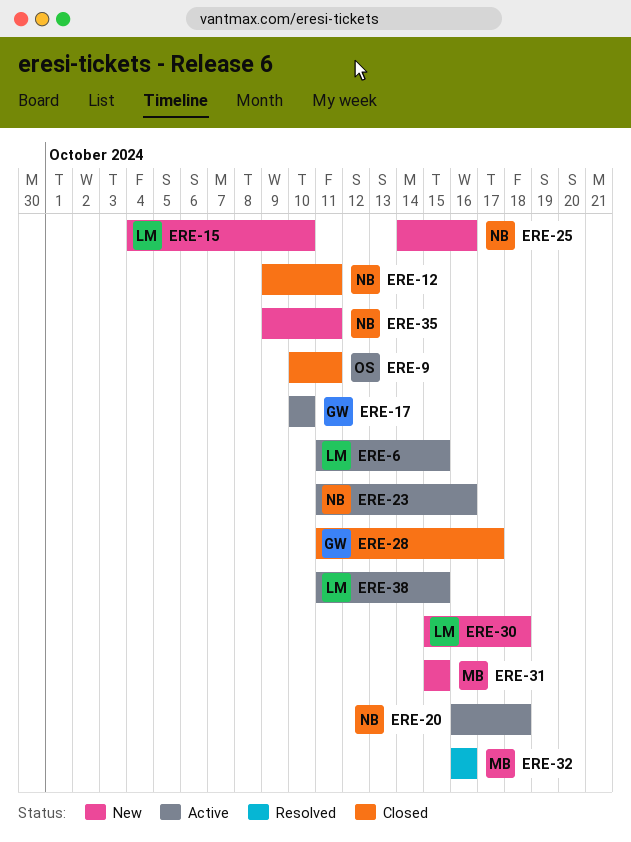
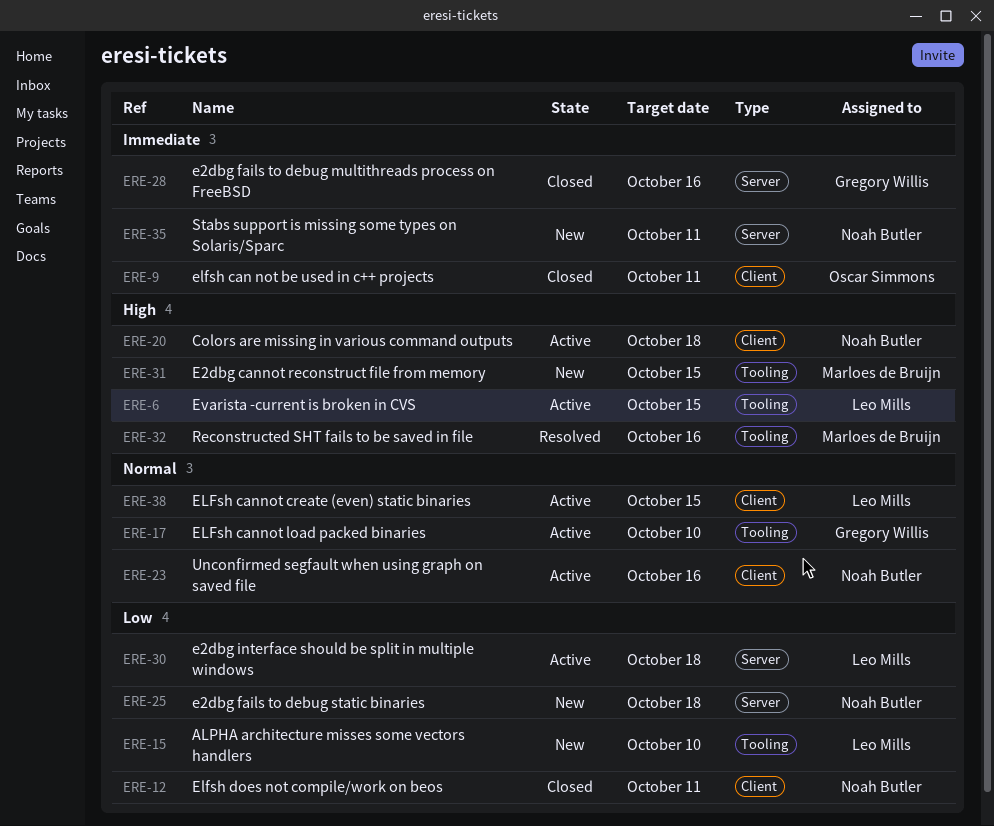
ERE-25, due: Oct 16 -> Oct 18
ERE-28, due: Oct 17 -> Oct 16
ERE-30, status: New -> Active

